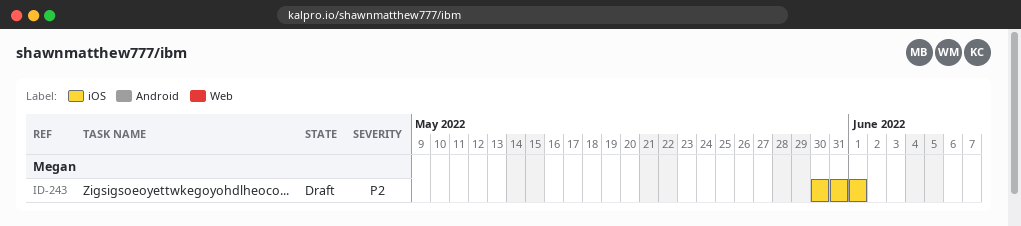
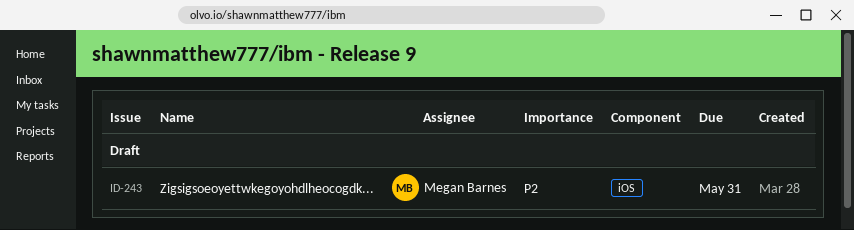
ID-243, due: Jun 1 -> May 31

